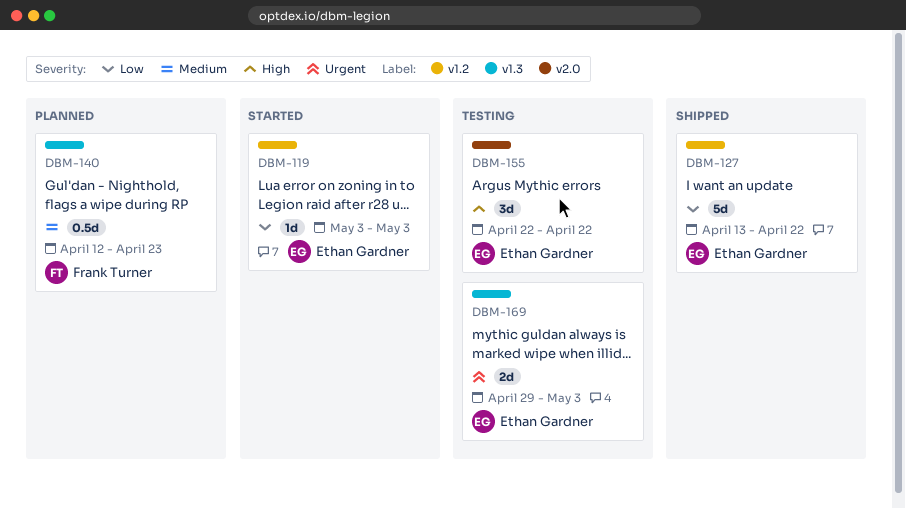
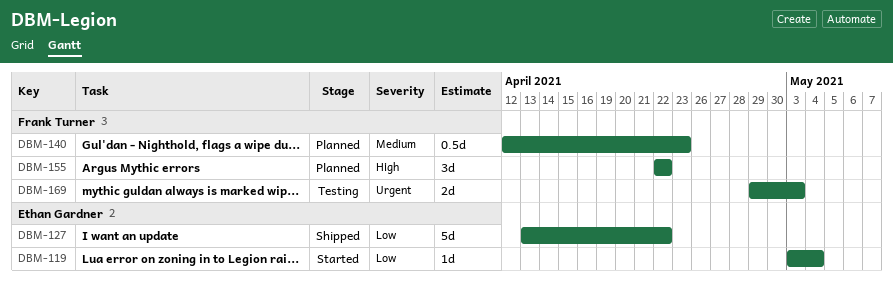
DBM-119, due: May 3 -> May 4
DBM-155, status: Testing -> Planned
DBM-155, owner: Ethan Gardner -> Frank Turner
DBM-169, owner: Ethan Gardner -> Frank Turner

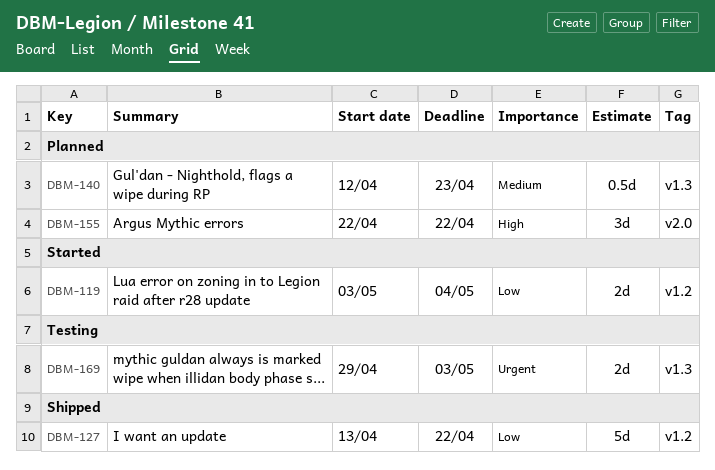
DBM-119, estimate: 1d -> 2d

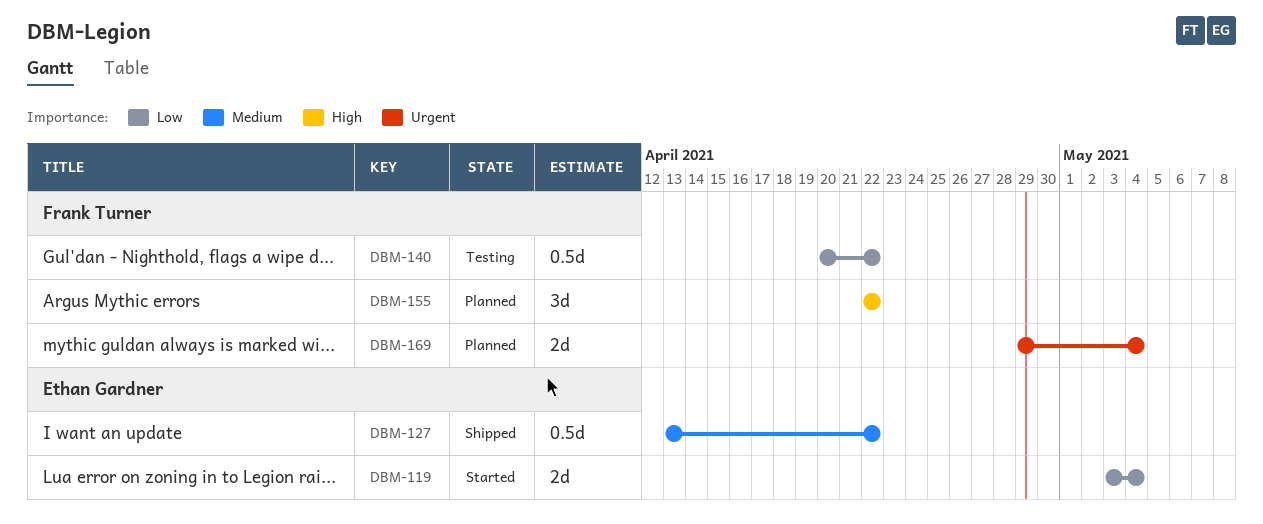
DBM-127, priority: Low -> Medium
DBM-127, estimate: 5d -> 0.5d
DBM-140, status: Planned -> Testing
DBM-140, priority: Medium -> Low
DBM-140, start: Apr 12 -> Apr 20
DBM-140, due: Apr 23 -> Apr 22
DBM-169, status: Testing -> Planned
DBM-169, due: May 3 -> May 4

